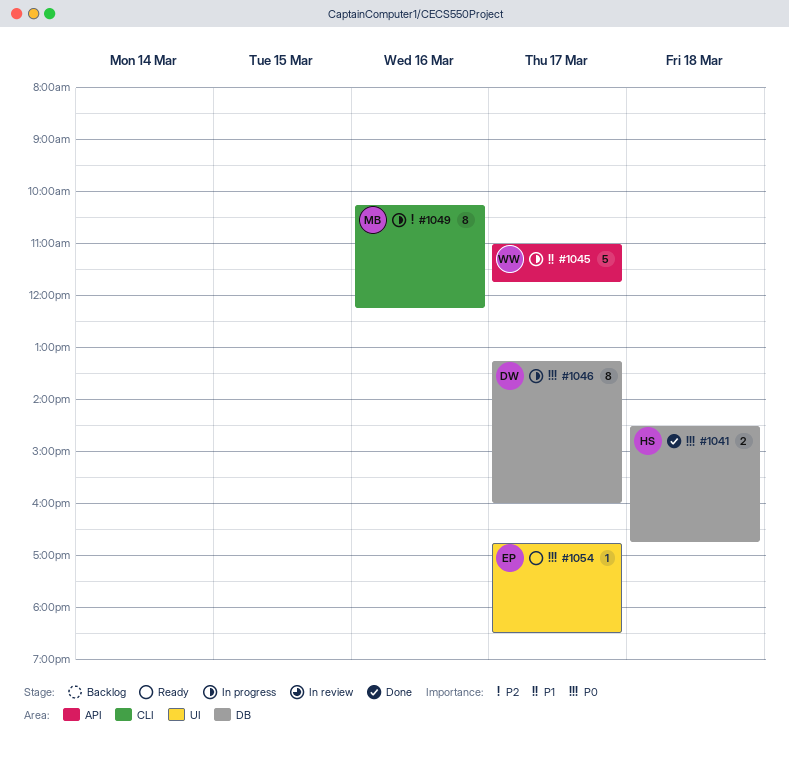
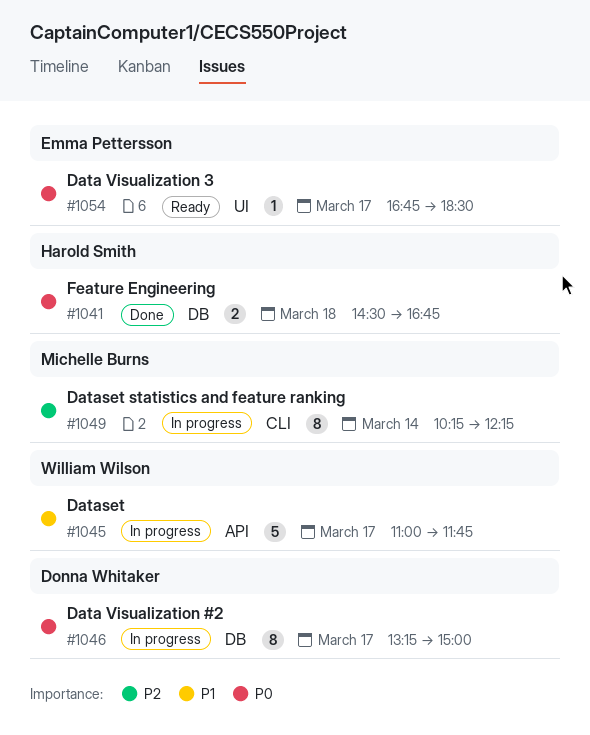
#1046, ends: 16:00 -> 15:00
#1049, day: Mar 16 -> Mar 14

